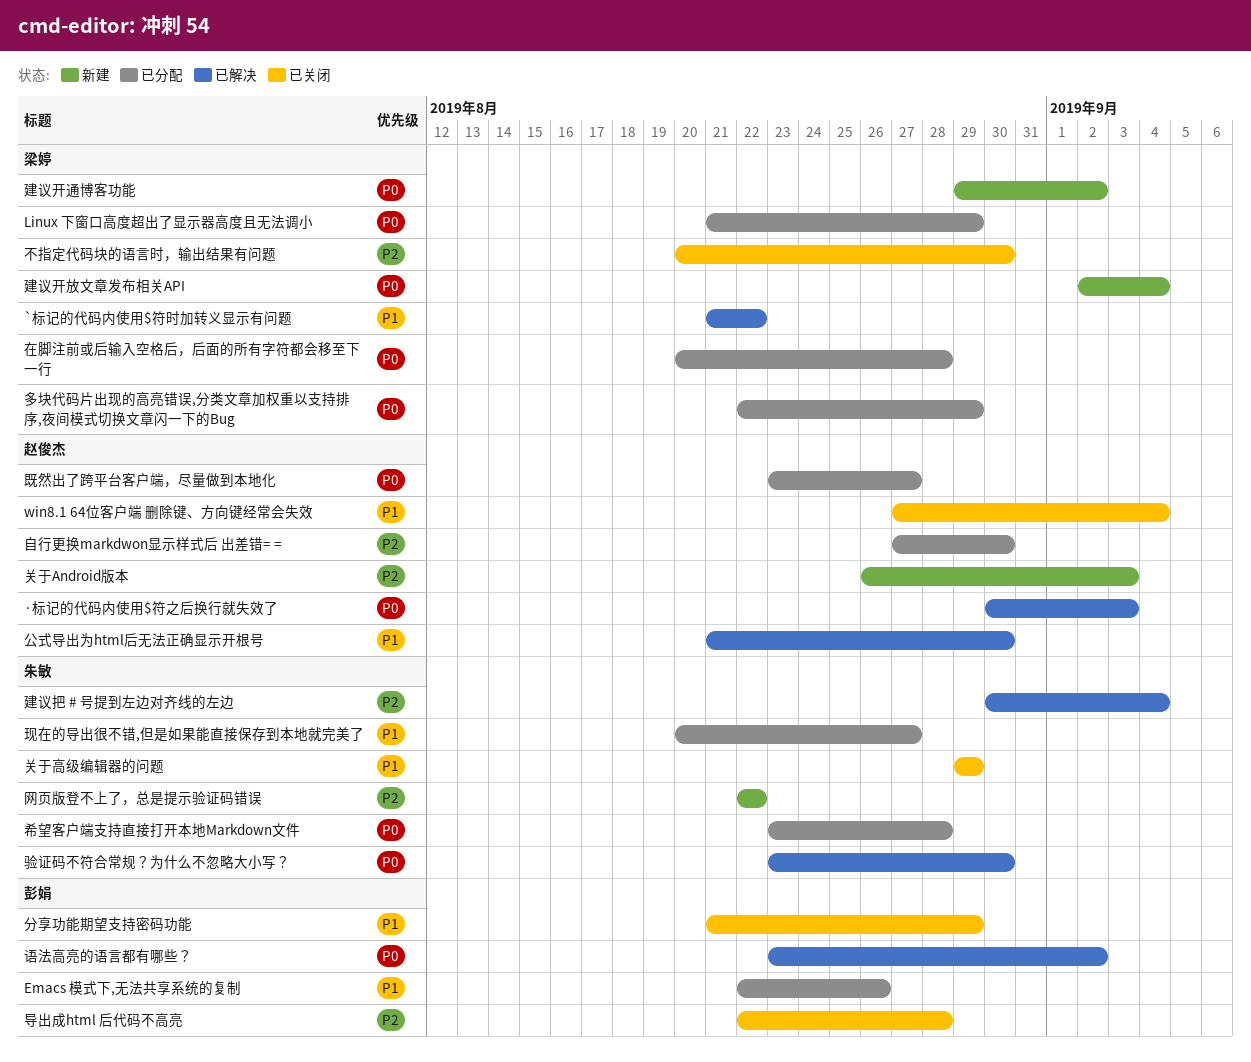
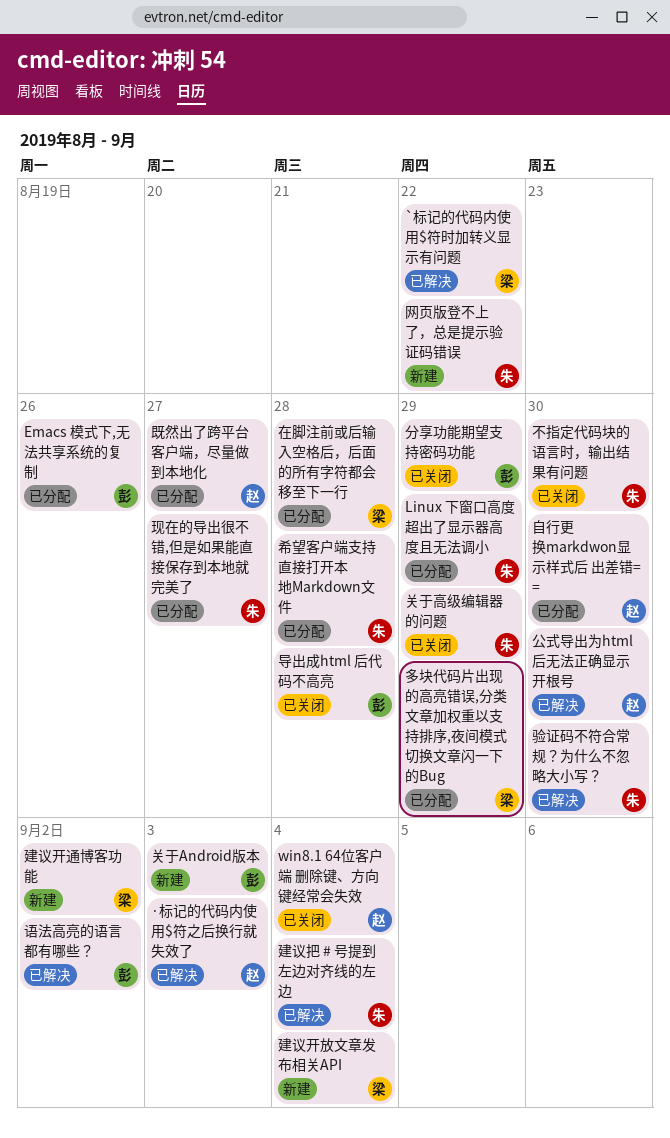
Linux 下窗口高度超出了显示器高度且无法调小, owner: 梁婷 -> 朱敏
不指定代码块的语言时，输出结果有问题, owner: 梁婷 -> 朱敏
关于Android版本, owner: 赵俊杰 -> 彭娟

